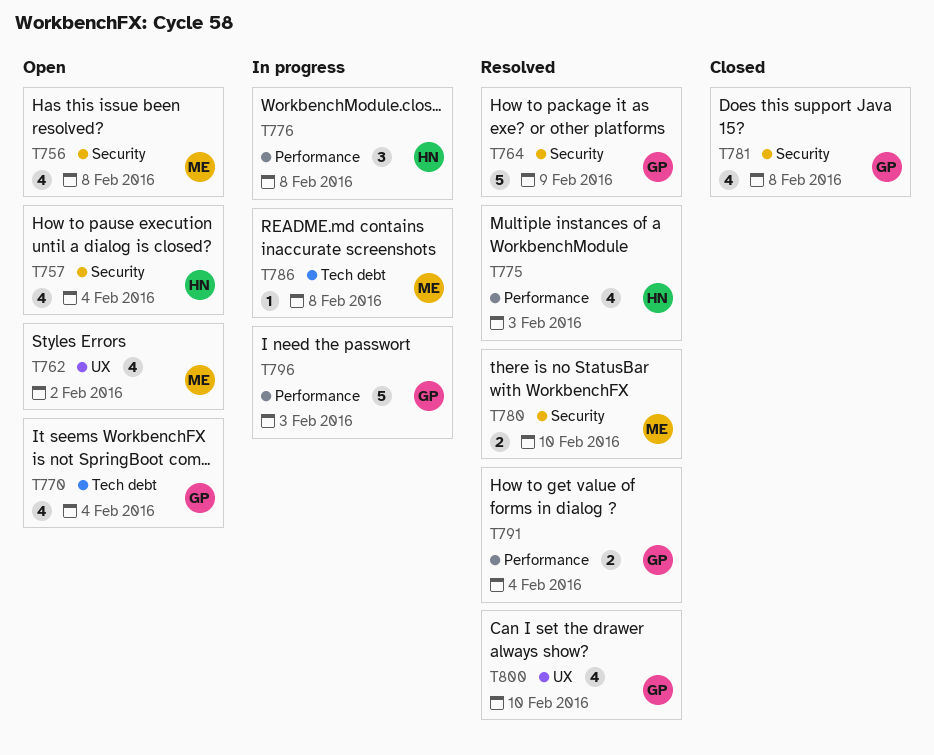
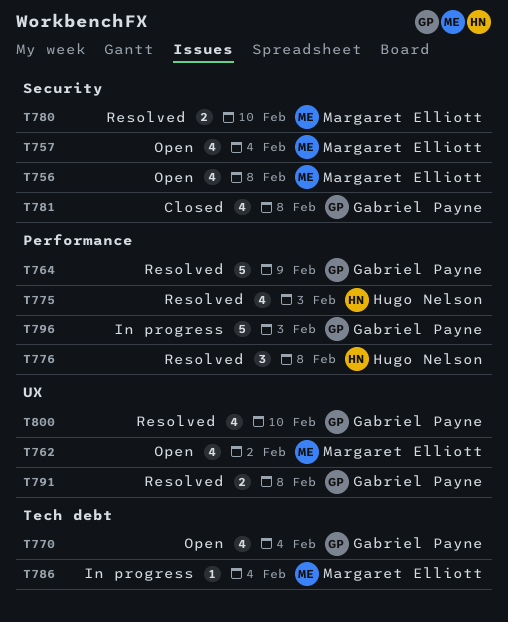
T757, owner: Hugo Nelson -> Margaret Elliott
T764, label: Security -> Performance
T776, status: In progress -> Resolved
T786, due: Feb 8 -> Feb 4
T791, label: Performance -> UX
T791, due: Feb 4 -> Feb 8

